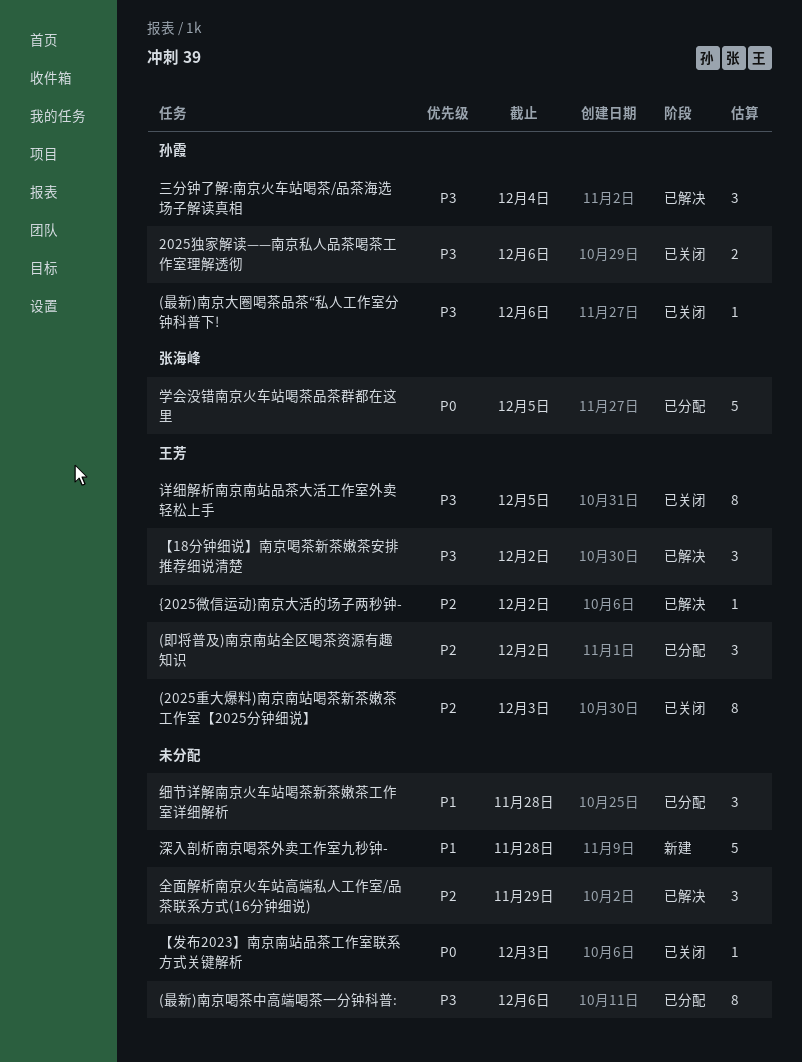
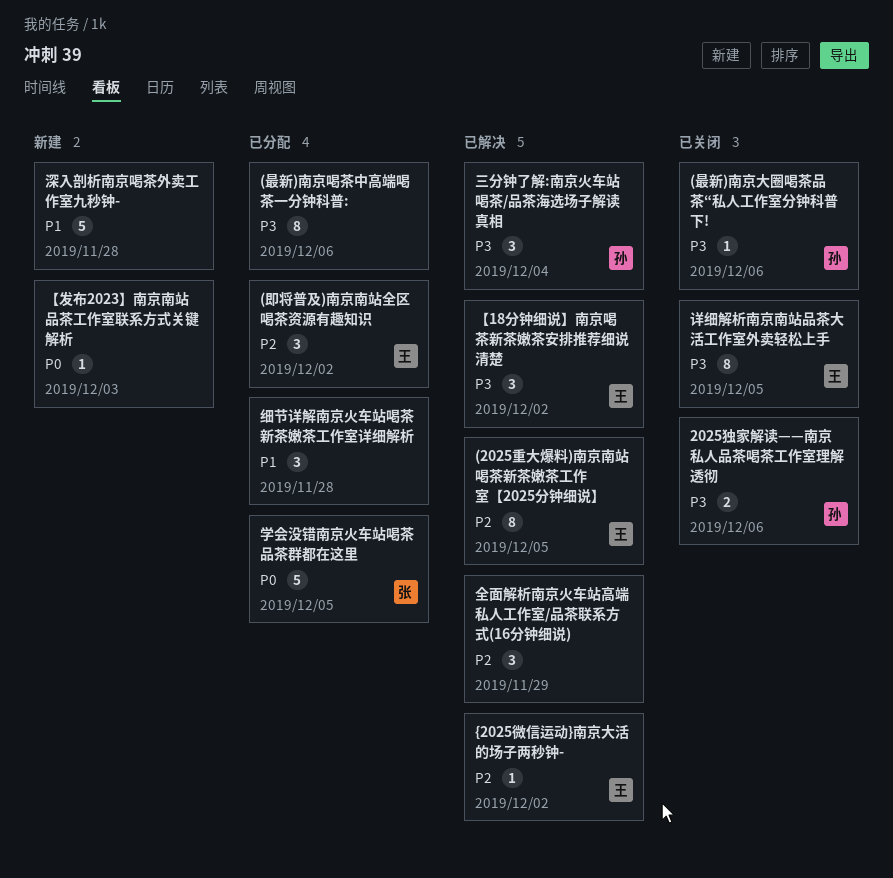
(2025重大爆料)南京南站喝茶新茶嫩茶工作室【2025分钟细说】, status: 已关闭 -> 已解决
(2025重大爆料)南京南站喝茶新茶嫩茶工作室【2025分钟细说】, due: Dec 3 -> Dec 5
【发布2023】南京南站品茶工作室联系方式关键解析, status: 已关闭 -> 新建

